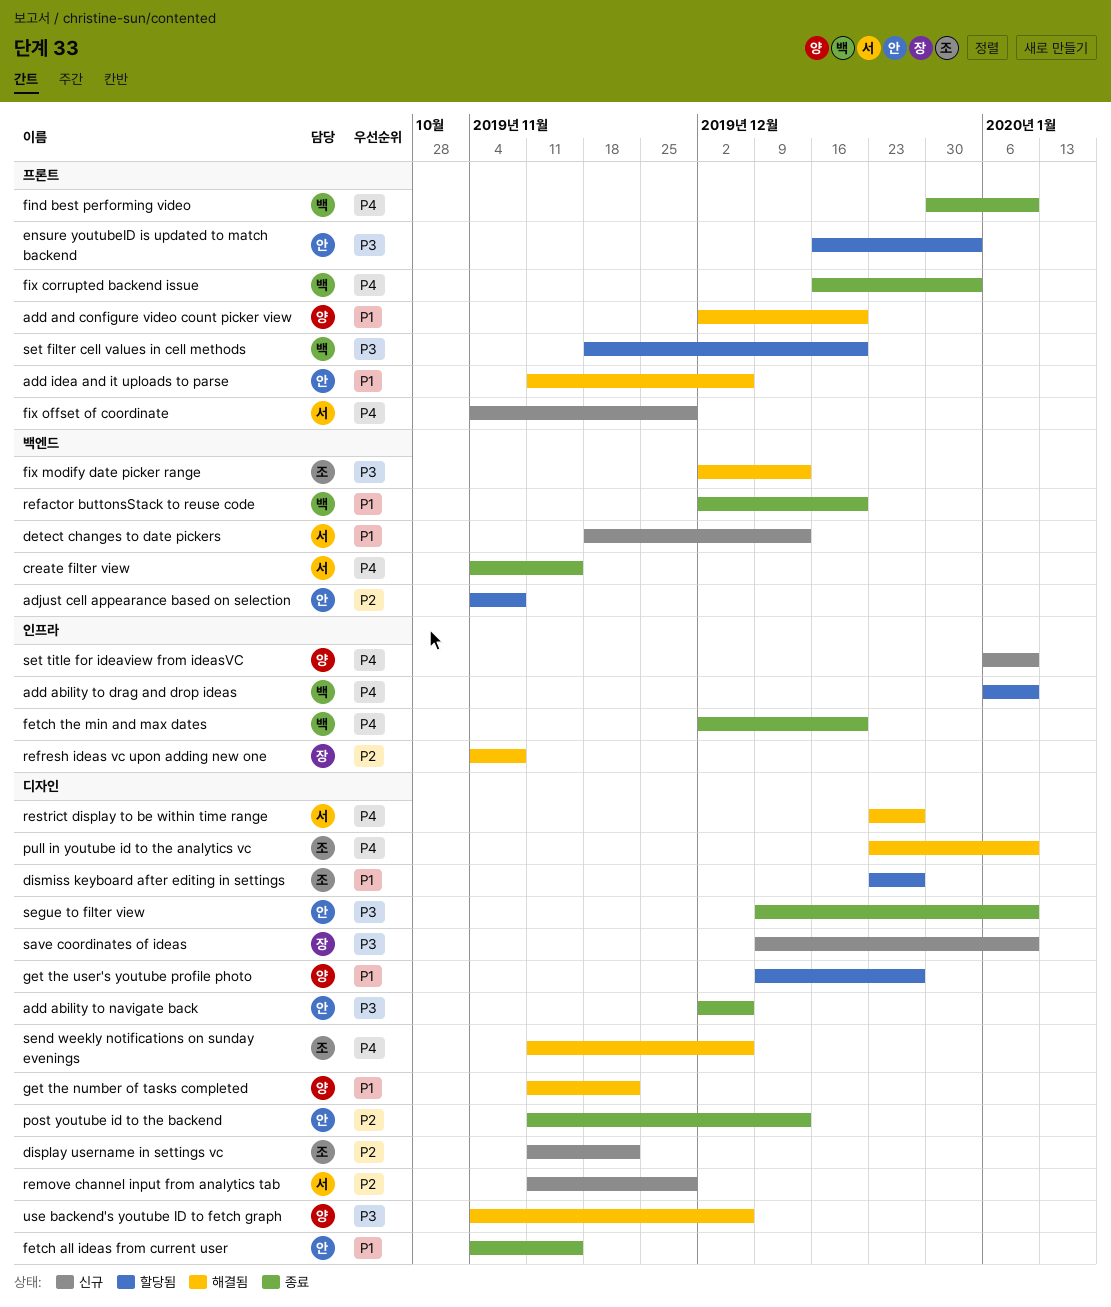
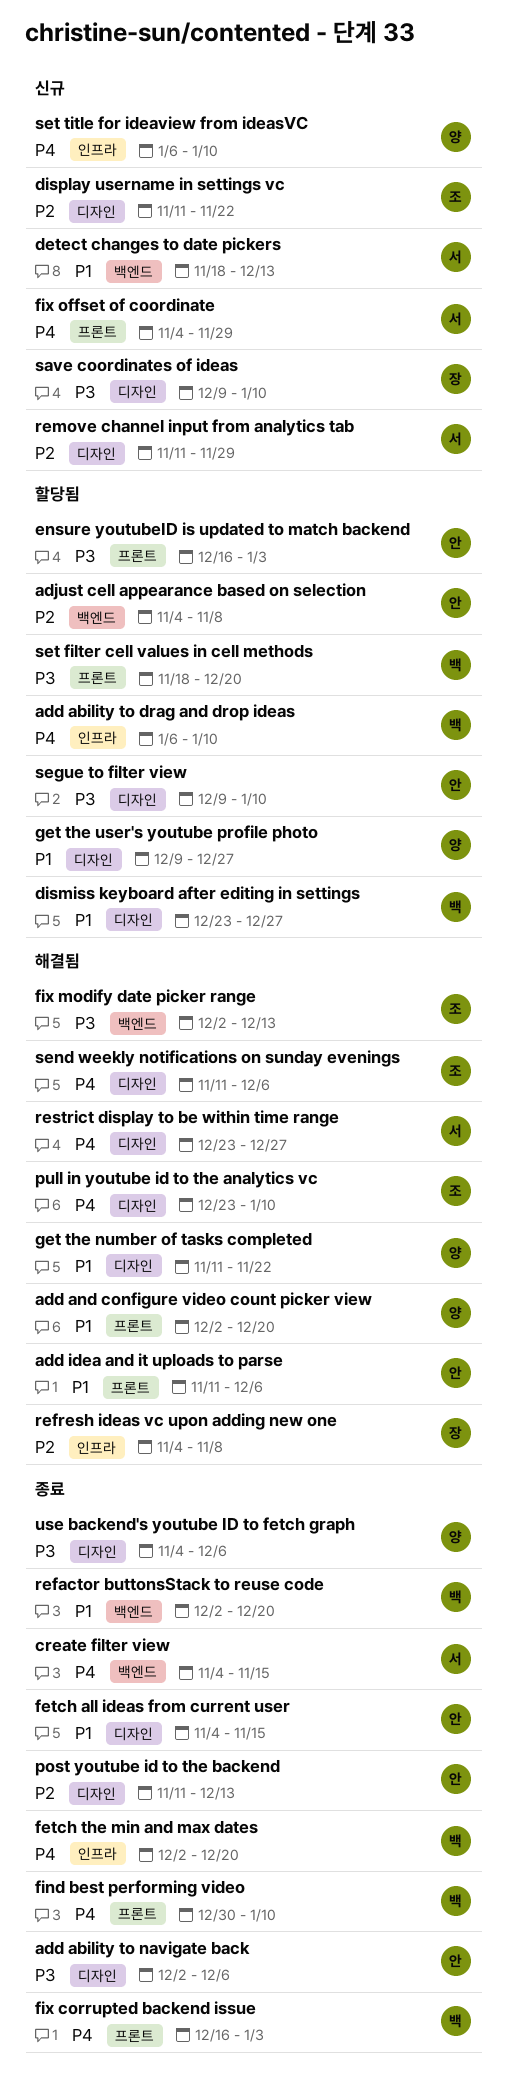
dismiss keyboard after editing in settings, owner: 조 -> 백
segue to filter view, status: 종료 -> 할당됨
use backend's youtube ID to fetch graph, status: 해결됨 -> 종료

